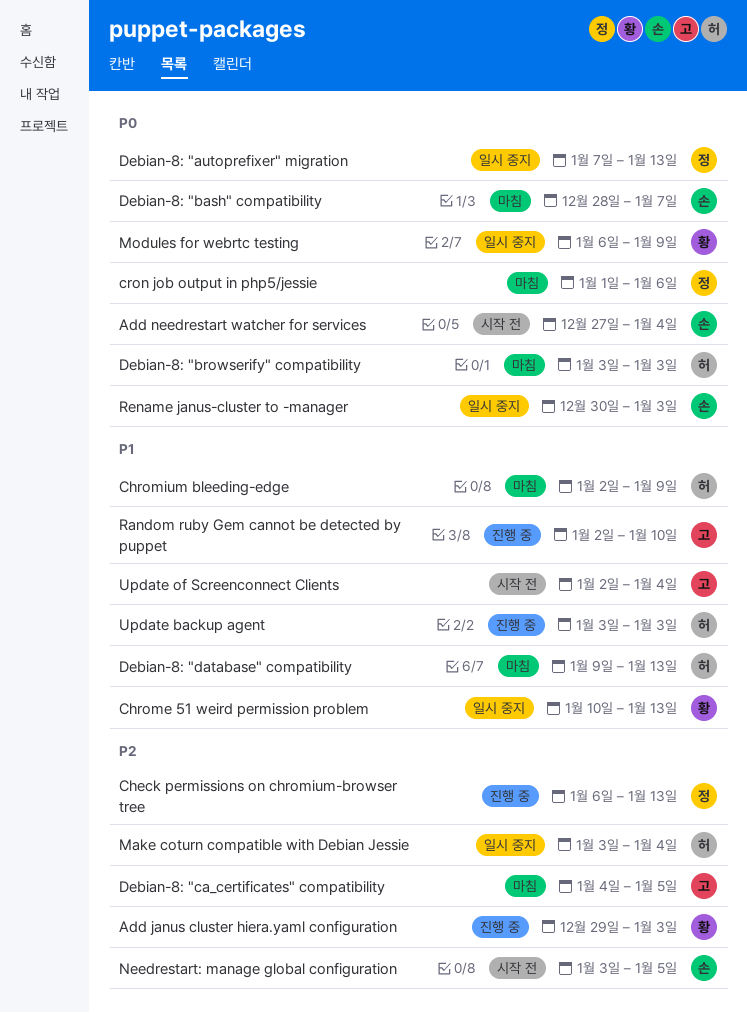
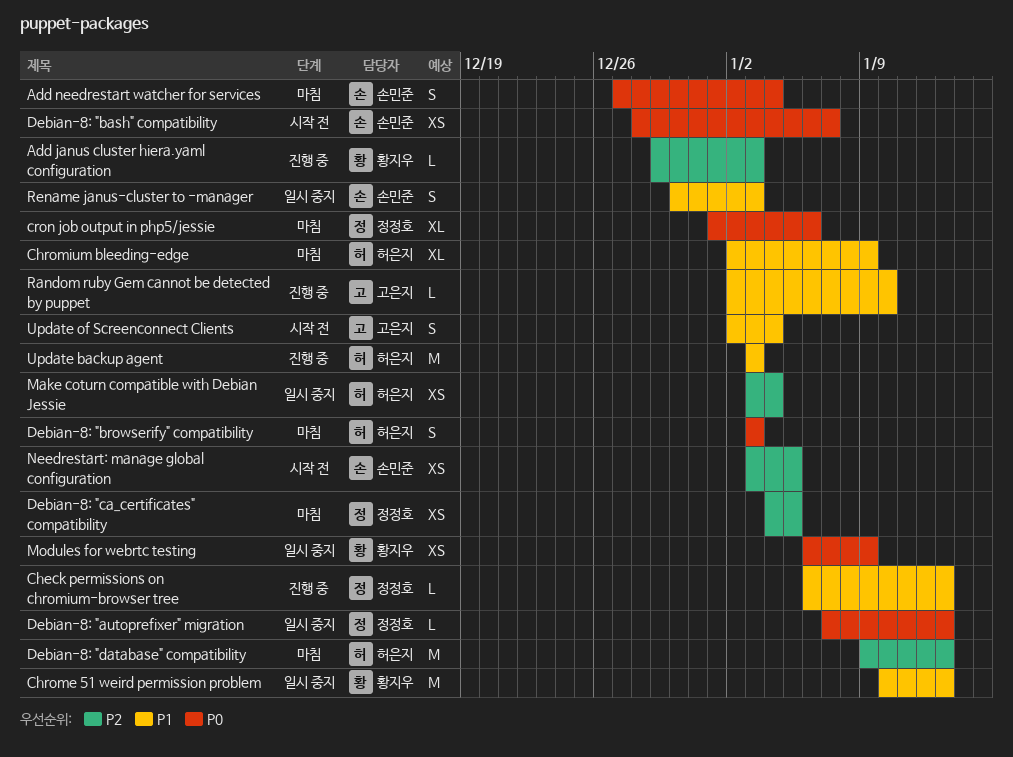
Add needrestart watcher for services, status: 시작 전 -> 마침
Check permissions on chromium-browser tree, priority: P2 -> P1
Debian-8: "bash" compatibility, status: 마침 -> 시작 전
Debian-8: "ca_certificates" compatibility, owner: 고은지 -> 정정호
Debian-8: "database" compatibility, priority: P1 -> P2
Rename janus-cluster to -manager, priority: P0 -> P1

